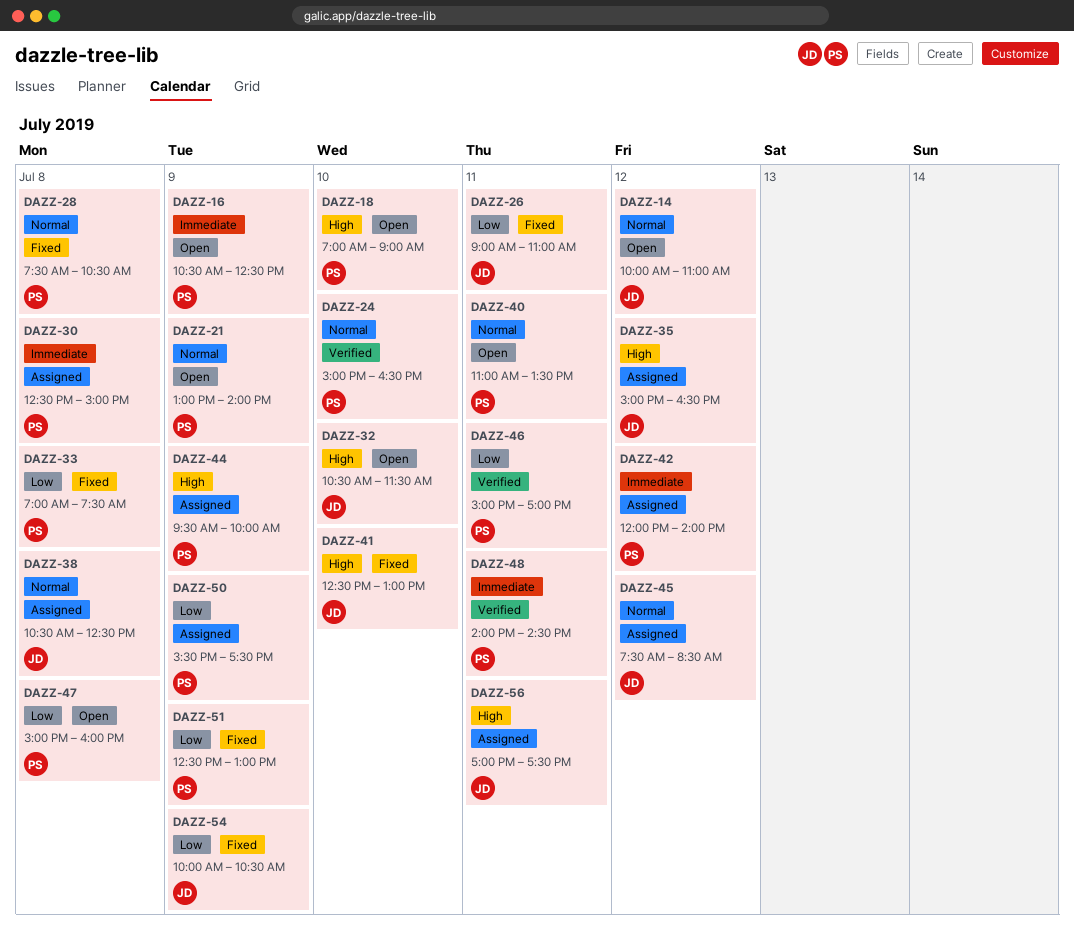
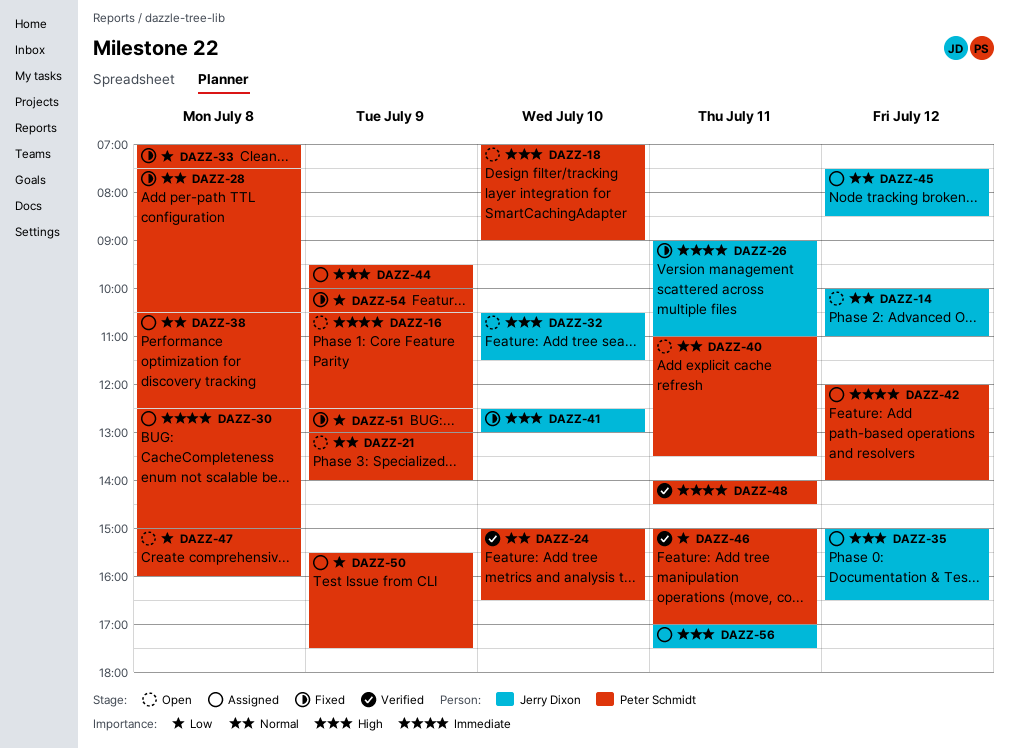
DAZZ-26, priority: Low -> Immediate
DAZZ-38, owner: Jerry Dixon -> Peter Schmidt
DAZZ-54, owner: Jerry Dixon -> Peter Schmidt

